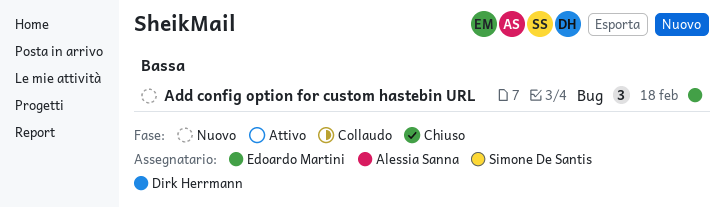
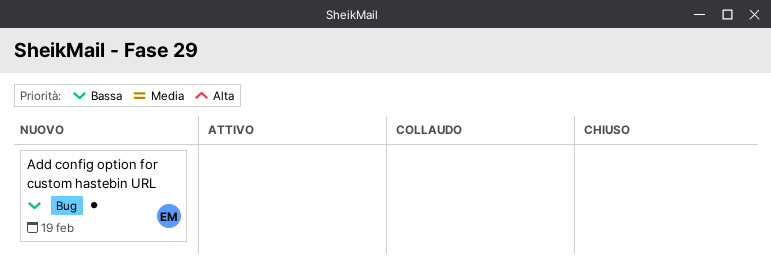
Add config option for custom hastebin URL, estimate: 3 -> 1
Add config option for custom hastebin URL, due: Feb 18 -> Feb 19

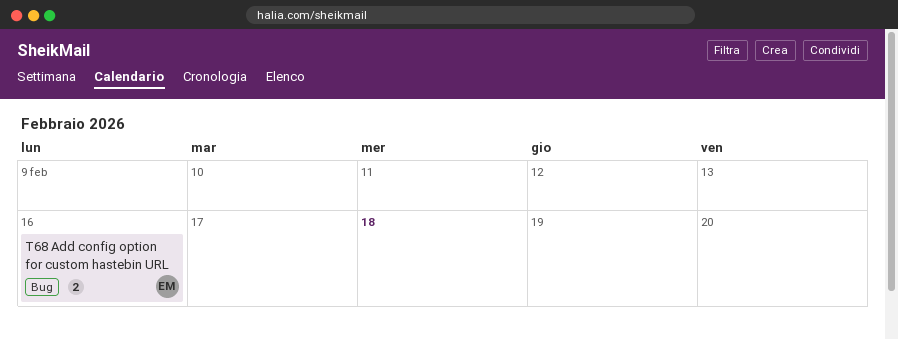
Add config option for custom hastebin URL, estimate: 1 -> 2
Add config option for custom hastebin URL, due: Feb 19 -> Feb 16

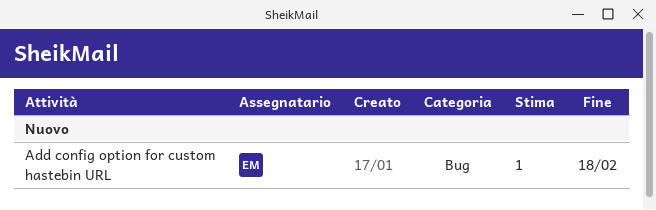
Add config option for custom hastebin URL, estimate: 2 -> 1
Add config option for custom hastebin URL, due: Feb 16 -> Feb 18

